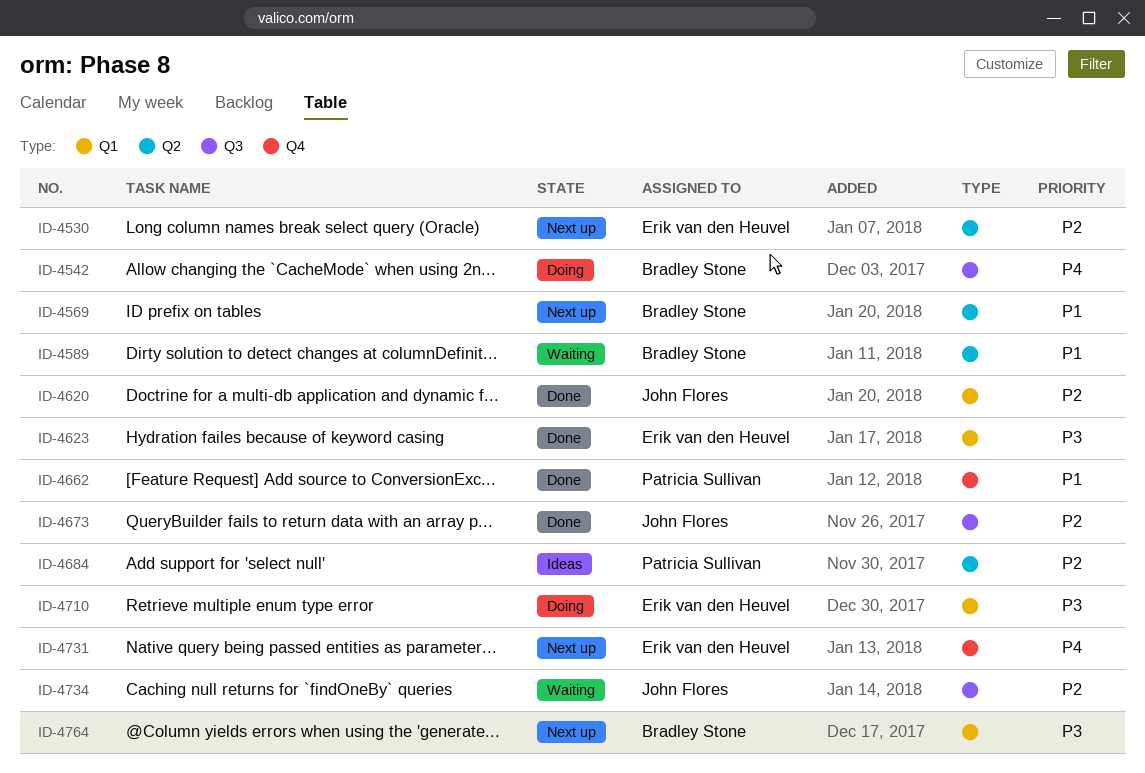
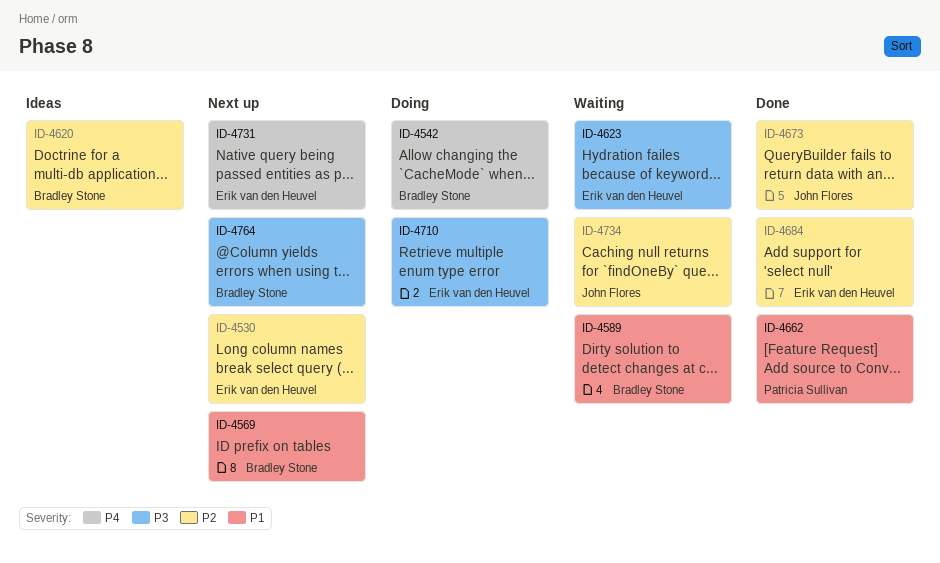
ID-4620, status: Done -> Ideas
ID-4620, owner: John Flores -> Bradley Stone
ID-4623, status: Done -> Waiting
ID-4684, status: Ideas -> Done
ID-4684, owner: Patricia Sullivan -> Erik van den Heuvel

